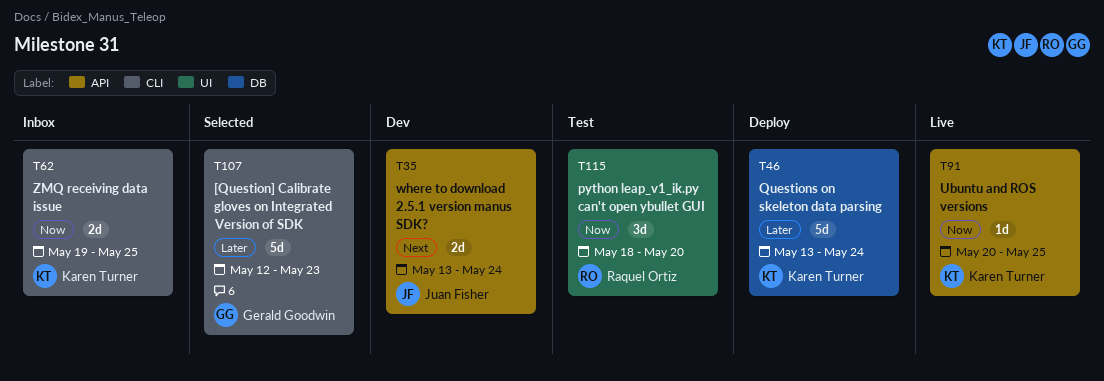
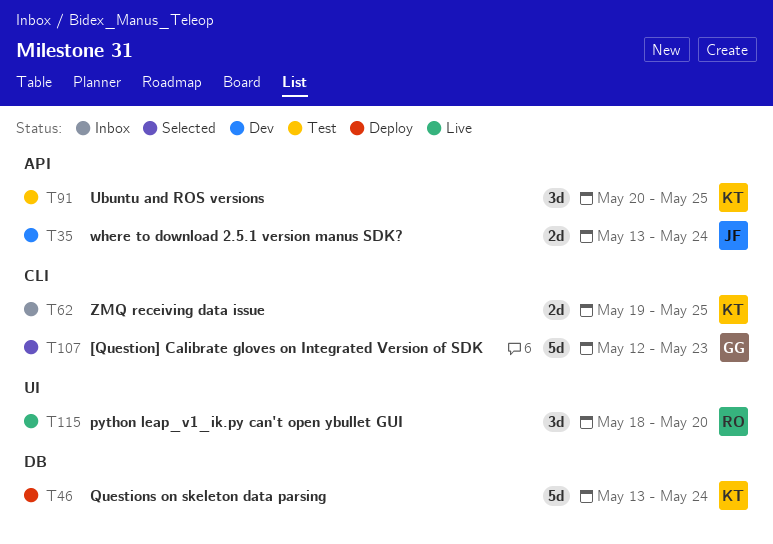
T91, status: Live -> Test
T91, estimate: 1d -> 3d
T115, status: Test -> Live

